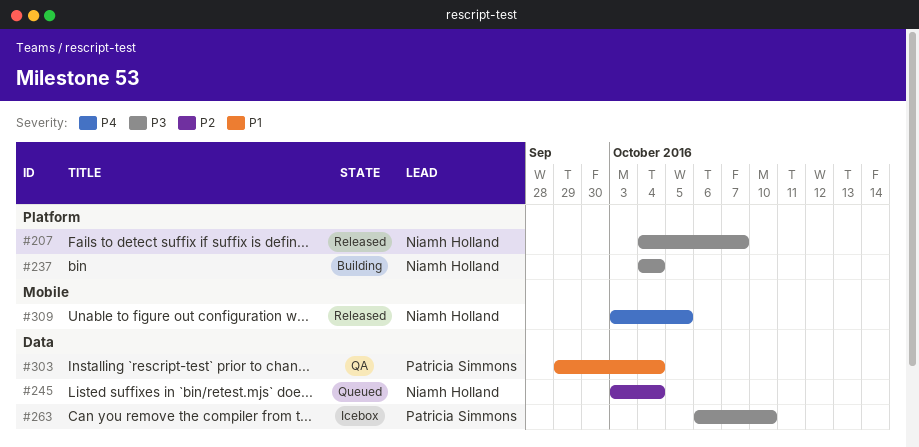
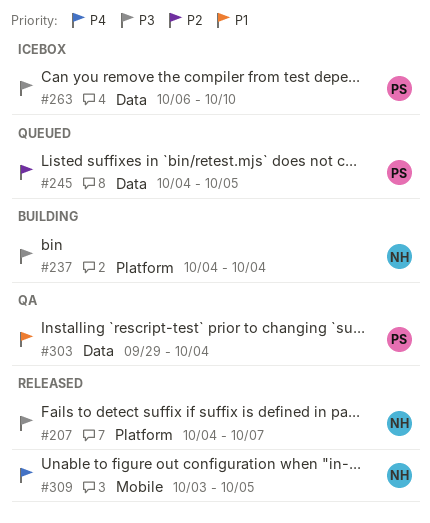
#245, owner: Niamh Holland -> Patricia Simmons
#245, start: Oct 3 -> Oct 4
#245, due: Oct 4 -> Oct 5

